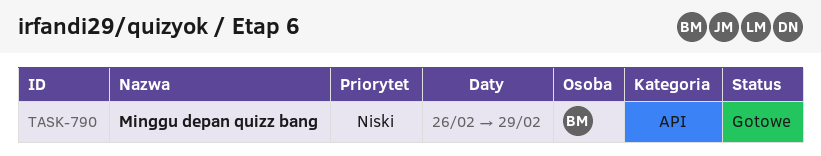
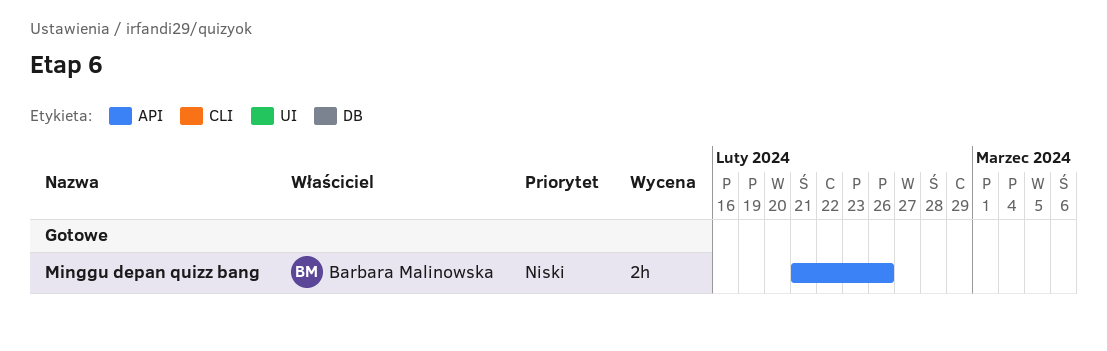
Minggu depan quizz bang, start: Feb 26 -> Feb 21
Minggu depan quizz bang, due: Feb 29 -> Feb 26

